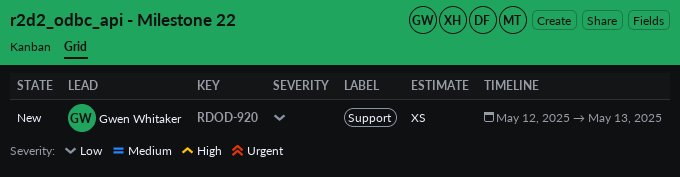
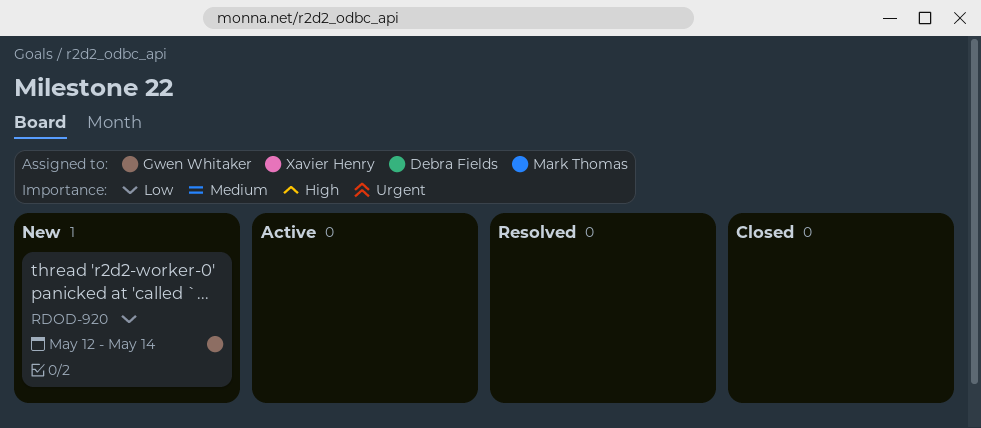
RDOD-920, due: May 13 -> May 14

